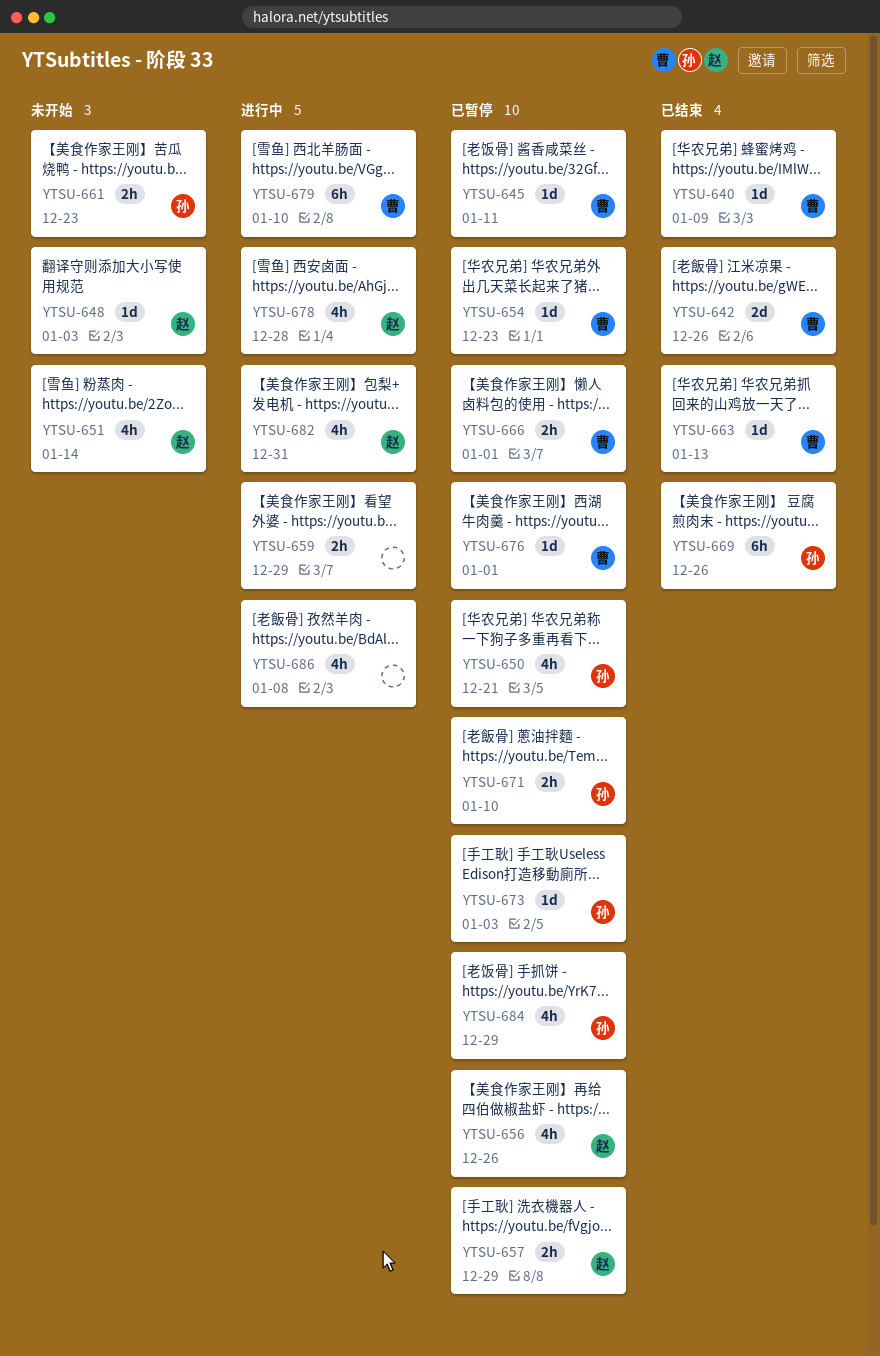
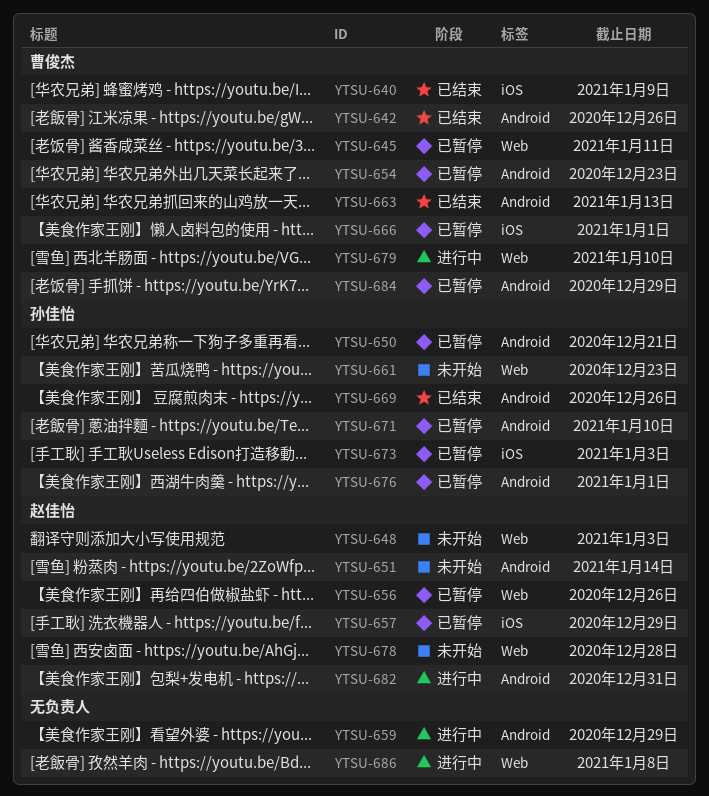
YTSU-676, owner: 曹俊杰 -> 孙佳怡
YTSU-678, status: 进行中 -> 未开始
YTSU-684, owner: 孙佳怡 -> 曹俊杰

